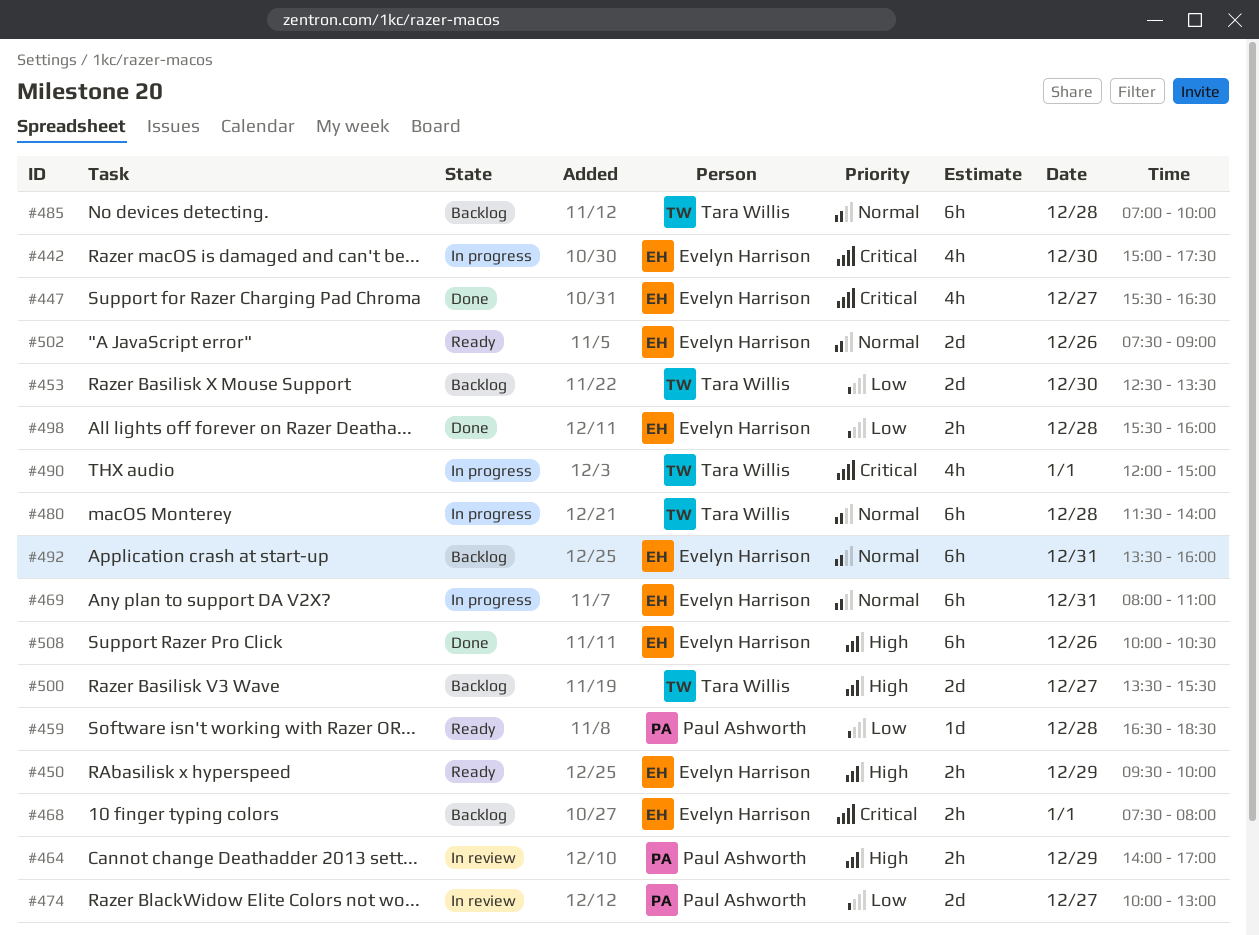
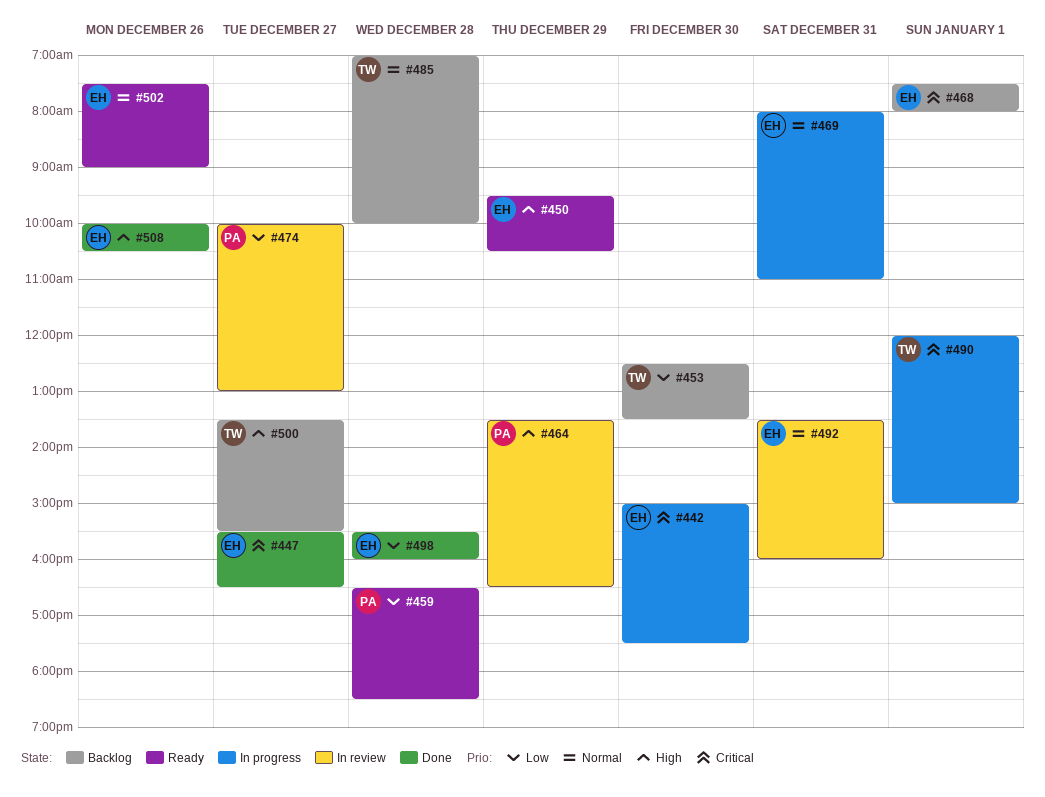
#450, ends: 10:00 -> 10:30
#464, begins: 14:00 -> 13:30
#464, ends: 17:00 -> 16:30
#480: present -> none
#492, status: Backlog -> In review

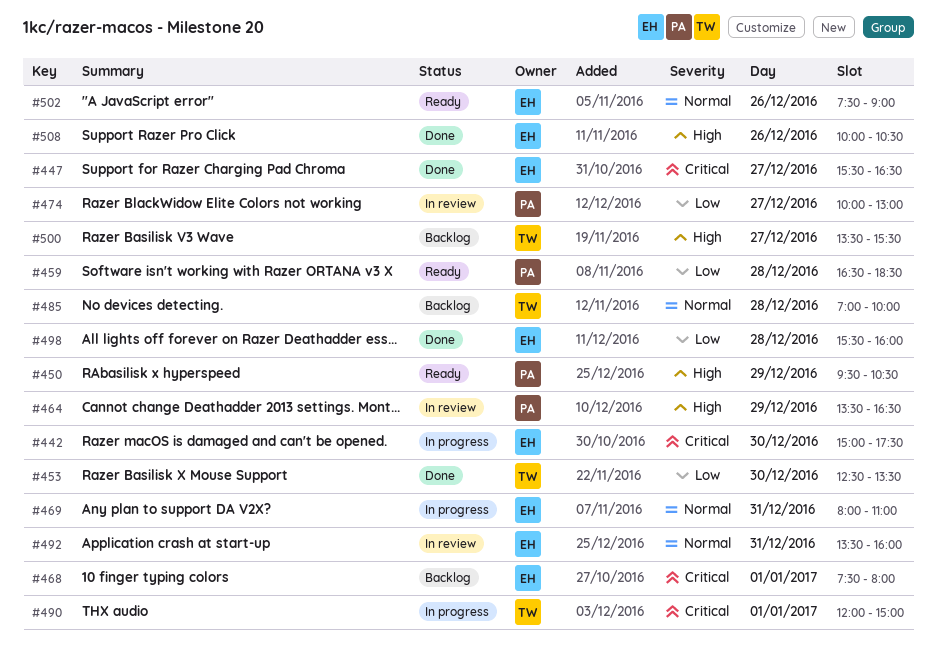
#450, owner: EH -> PA
#453, status: Backlog -> Done

